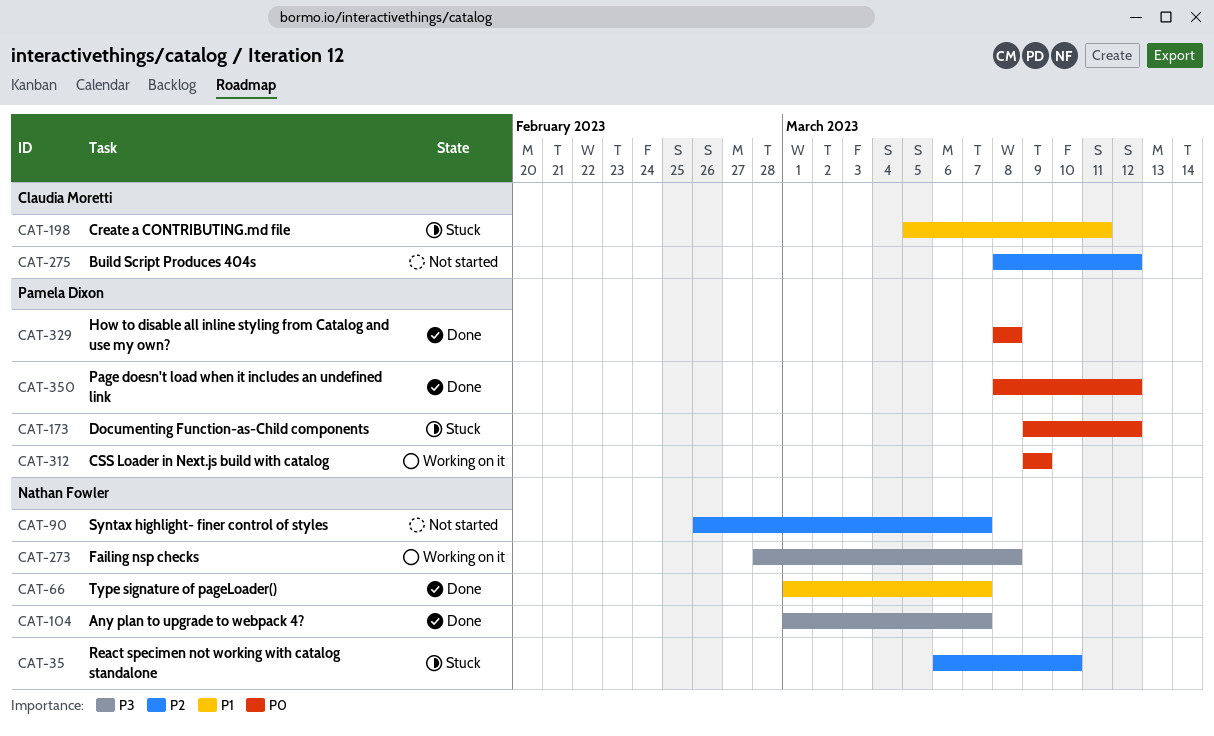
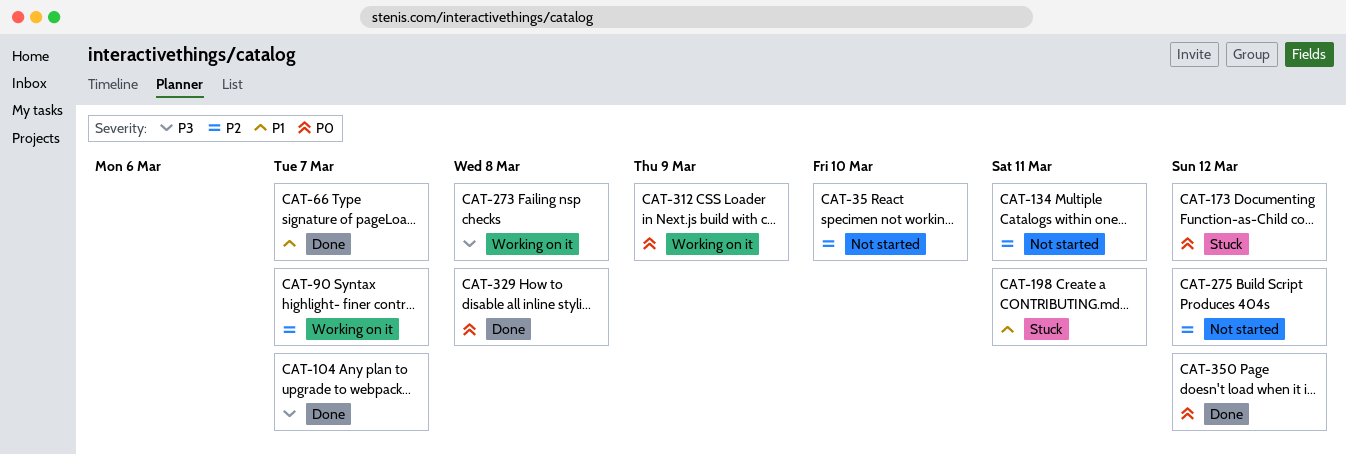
CAT-35, status: Stuck -> Not started
CAT-90, status: Not started -> Working on it
CAT-134: none -> present

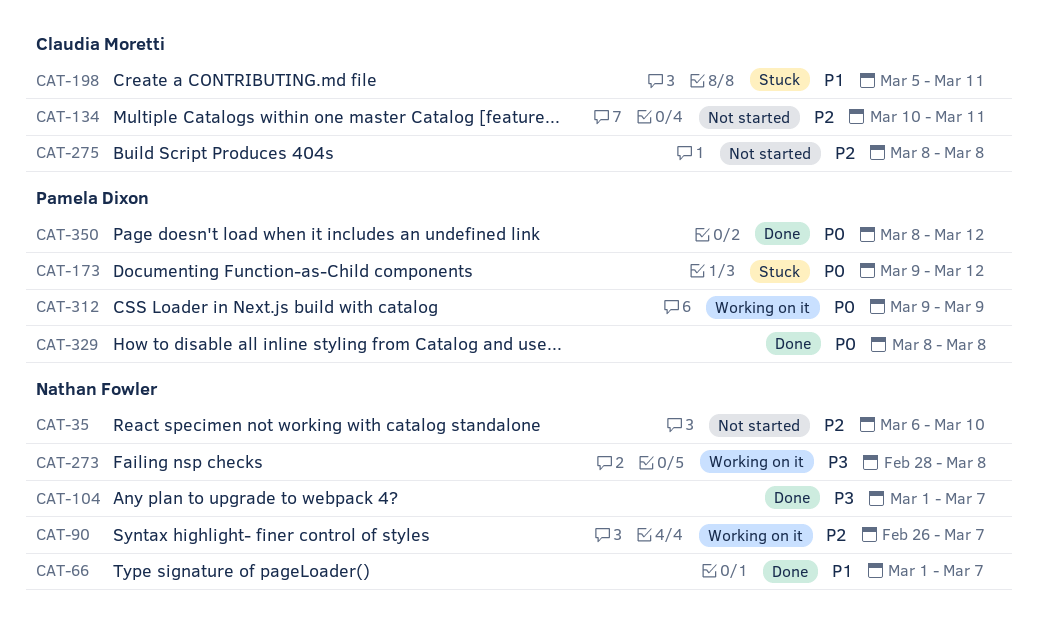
CAT-275, due: Mar 12 -> Mar 8

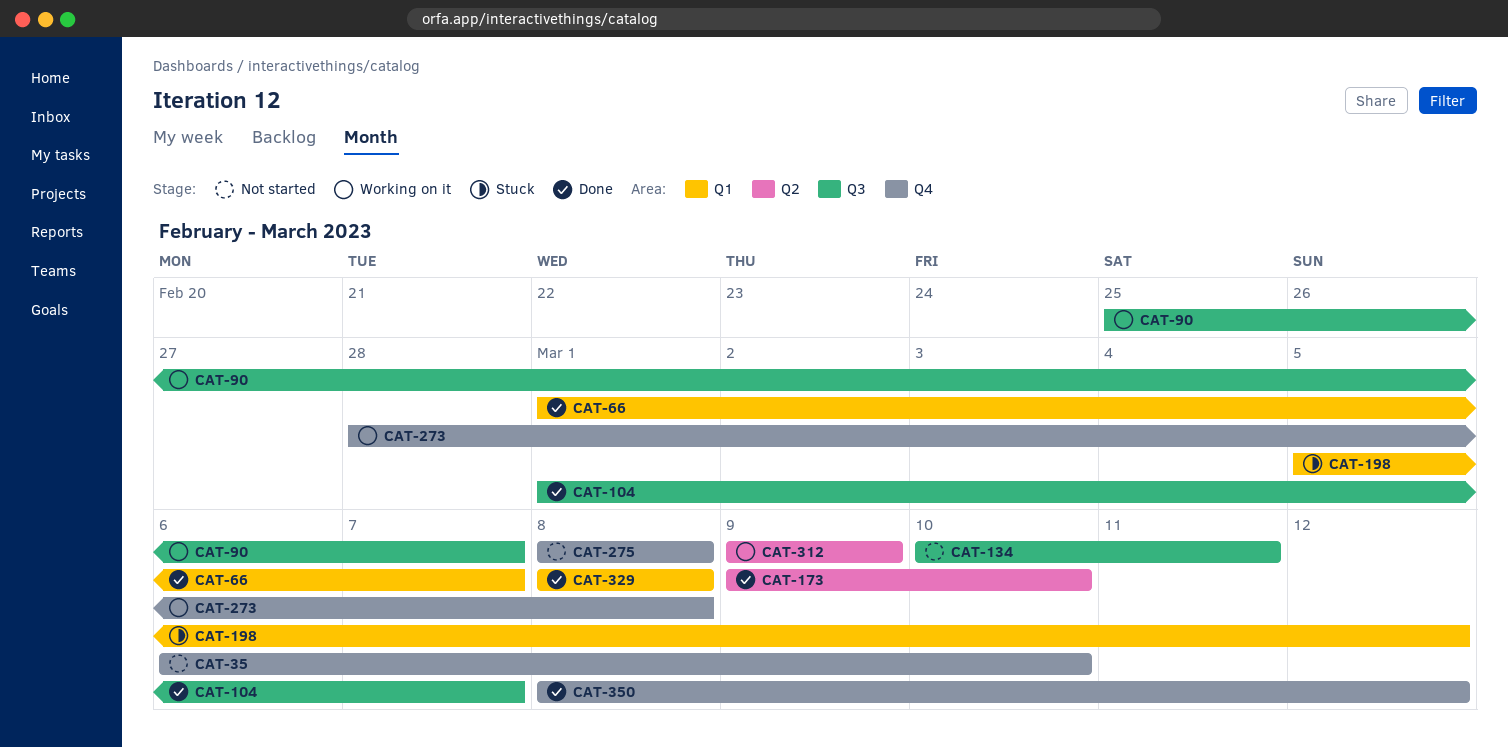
CAT-90, start: Feb 26 -> Feb 25
CAT-173, status: Stuck -> Done
CAT-173, due: Mar 12 -> Mar 10
CAT-198, due: Mar 11 -> Mar 12

